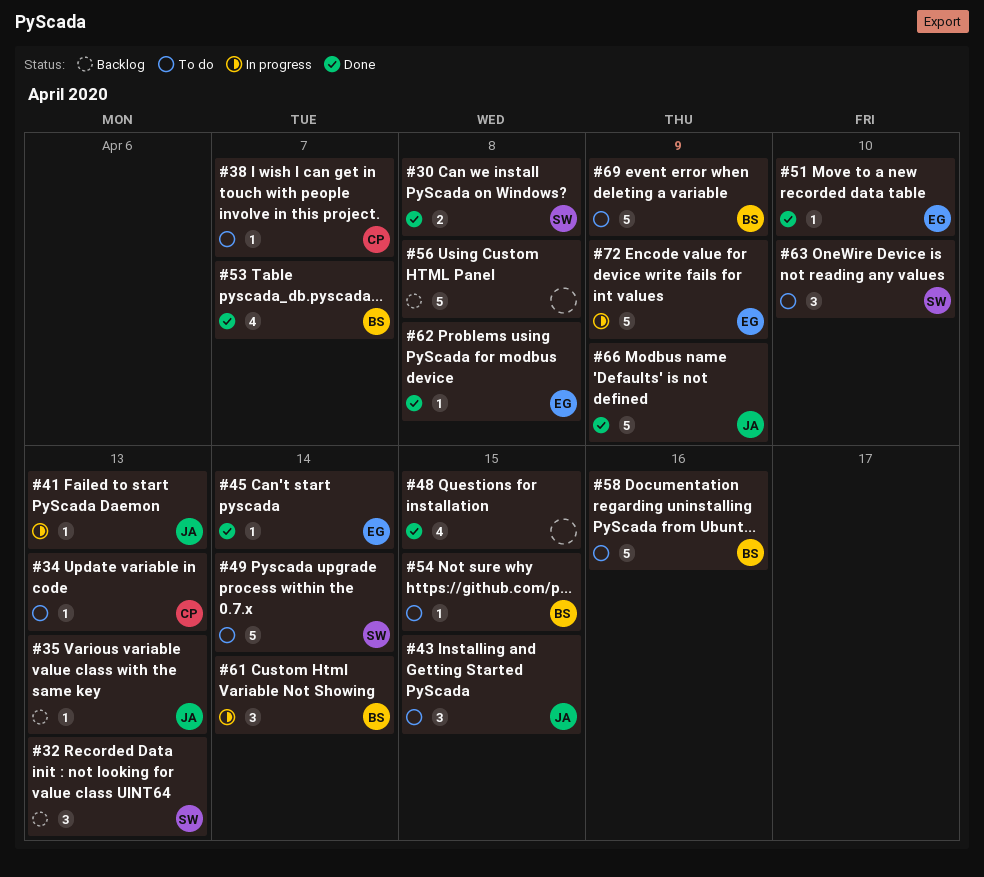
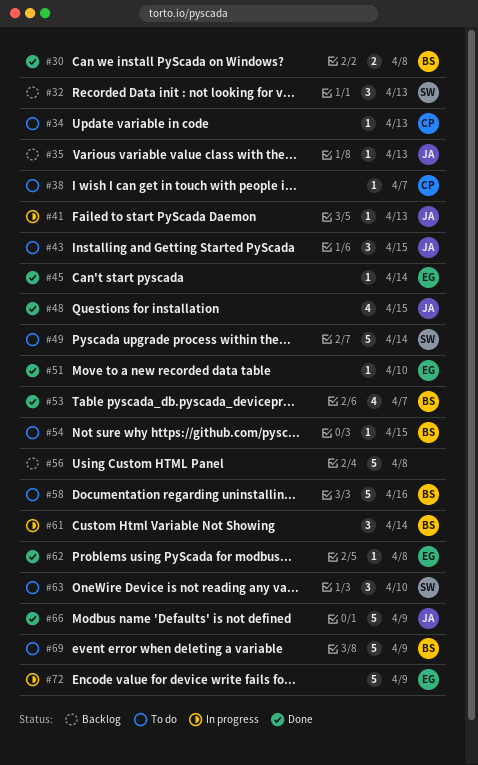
#30, owner: SW -> BS
#48, owner: none -> JA

